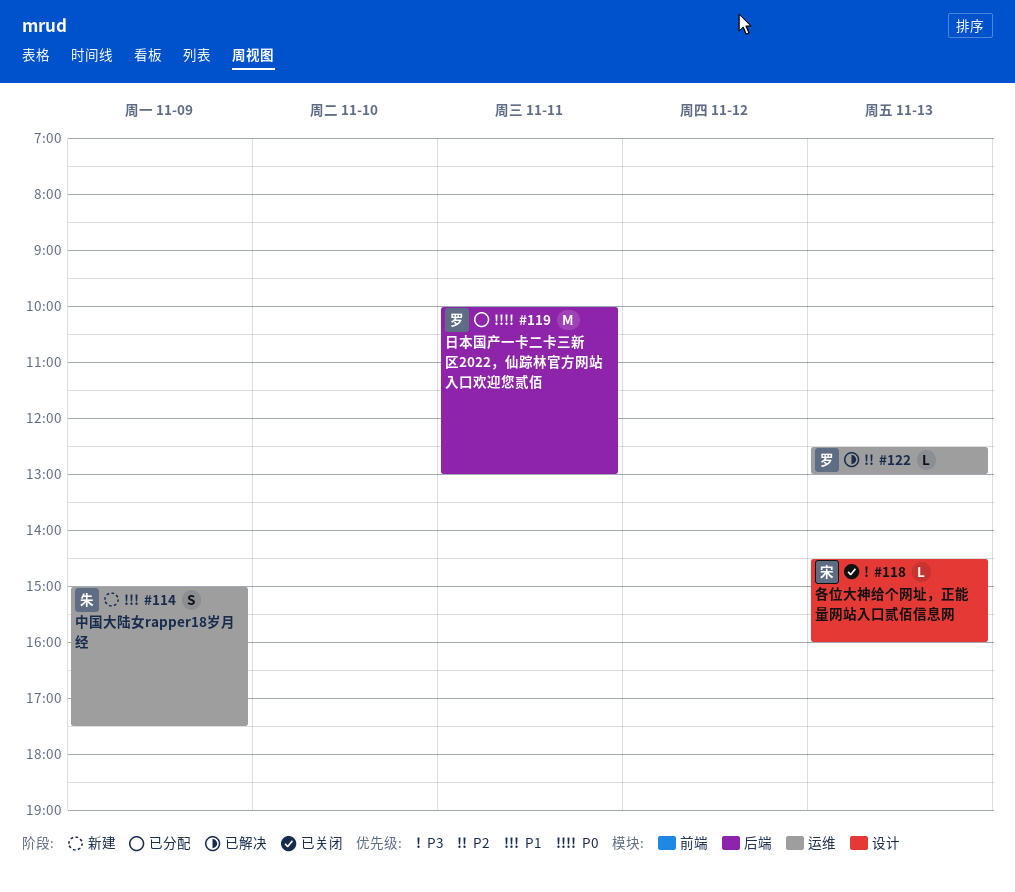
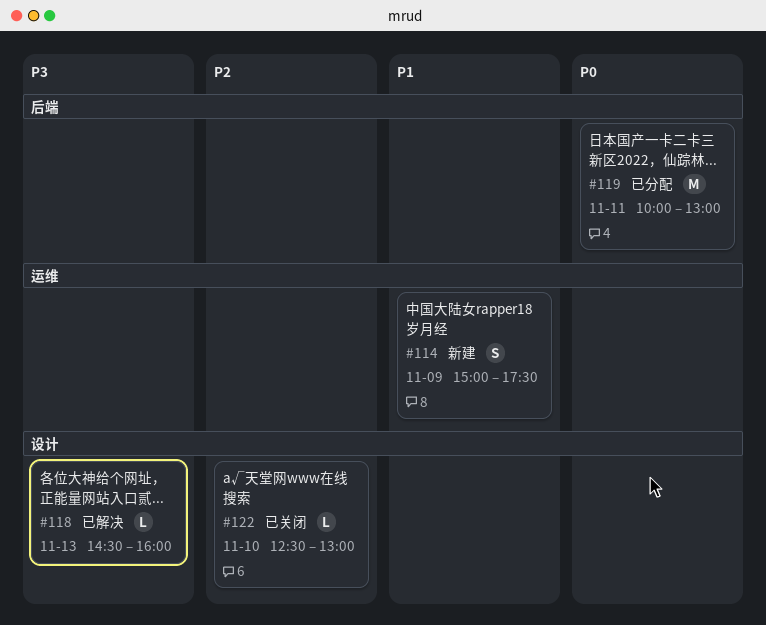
#118, status: 已关闭 -> 已解决
#122, status: 已解决 -> 已关闭
#122, label: 运维 -> 设计
#122, day: Nov 13 -> Nov 10

